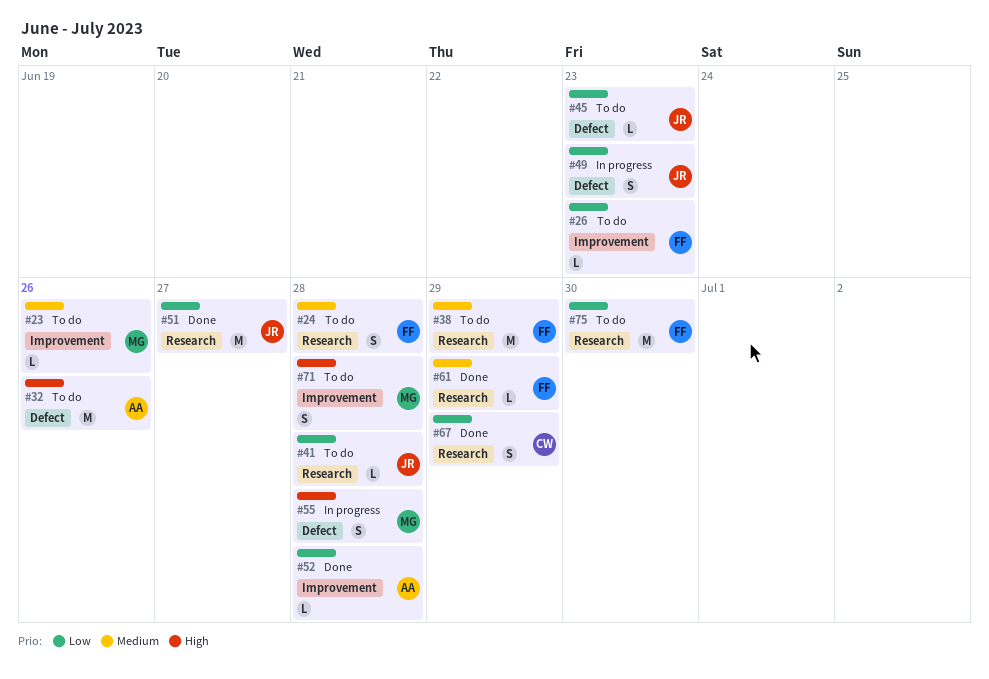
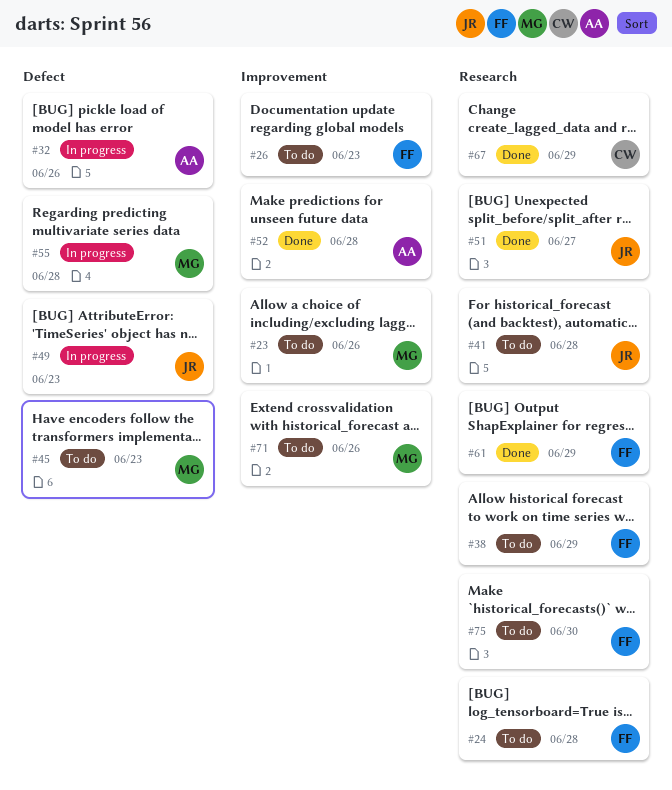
#32, status: To do -> In progress
#45, owner: JR -> MG
#71, due: Jun 28 -> Jun 26

